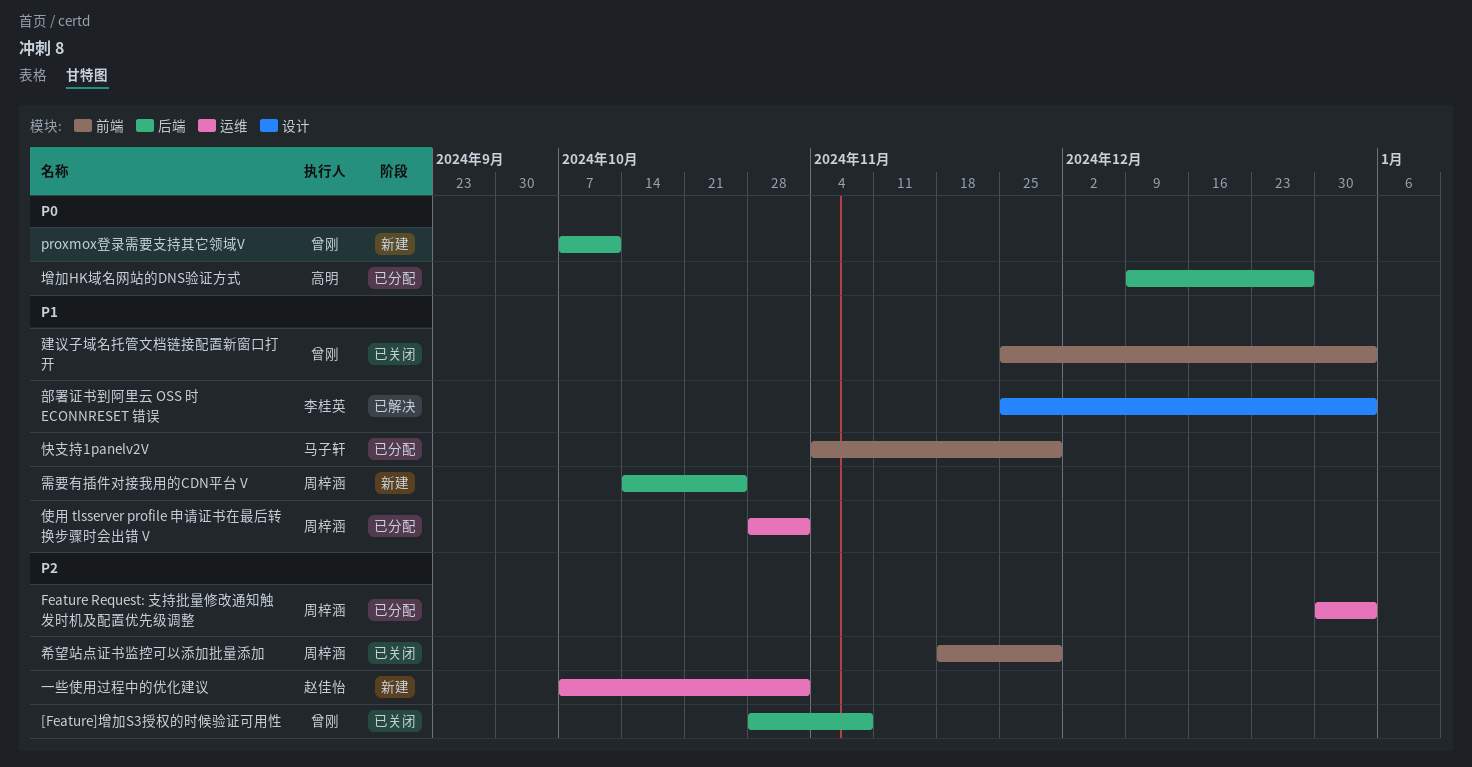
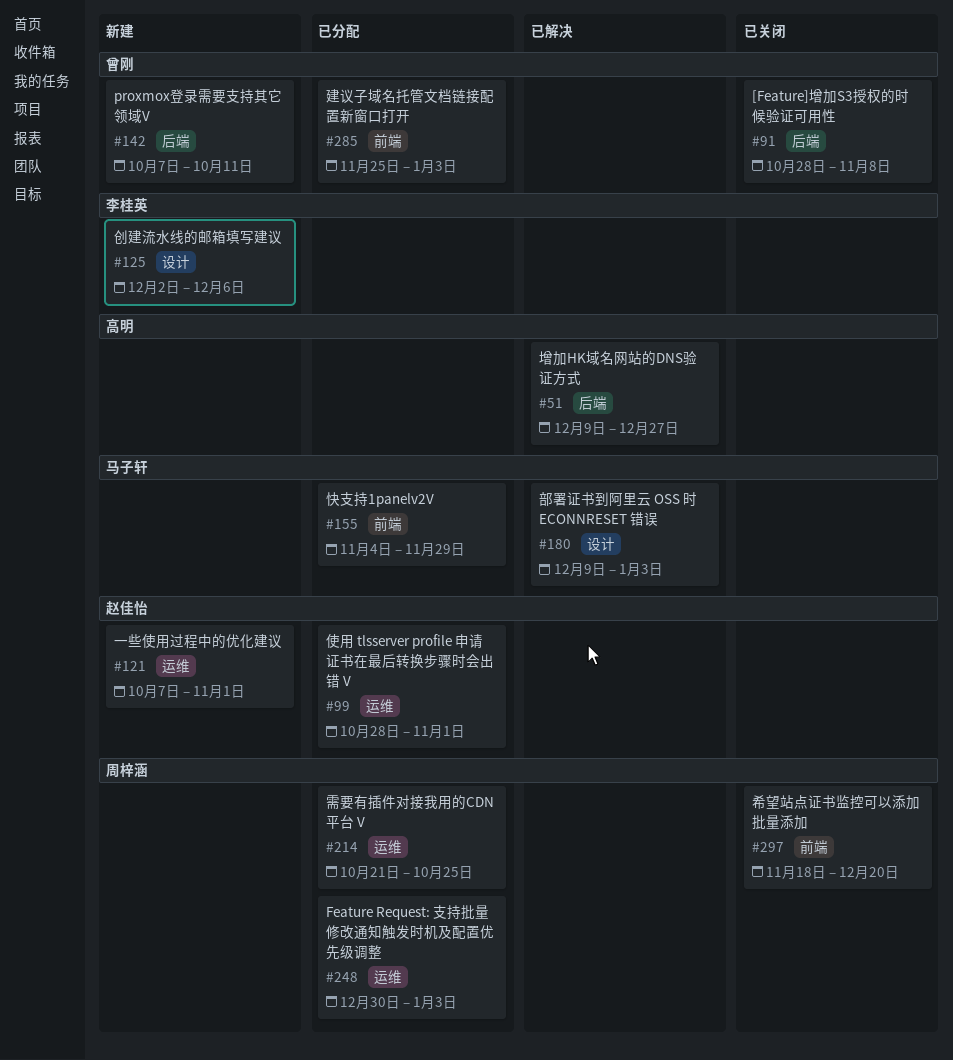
使用 tlsserver profile 申请证书在最后转换步骤时会出错 V, owner: 周梓涵 -> 赵佳怡
创建流水线的邮箱填写建议: none -> present
增加HK域名网站的DNS验证方式, status: 已分配 -> 已解决
希望站点证书监控可以添加批量添加, due: Nov 29 -> Dec 20
建议子域名托管文档链接配置新窗口打开, status: 已关闭 -> 已分配
部署证书到阿里云 OSS 时 ECONNRESET 错误, owner: 李桂英 -> 马子轩
部署证书到阿里云 OSS 时 ECONNRESET 错误, start: Nov 25 -> Dec 9
需要有插件对接我用的CDN平台 V, status: 新建 -> 已分配
需要有插件对接我用的CDN平台 V, label: 后端 -> 运维
需要有插件对接我用的CDN平台 V, start: Oct 14 -> Oct 21

